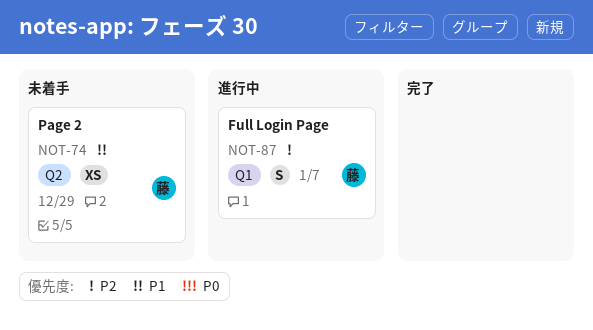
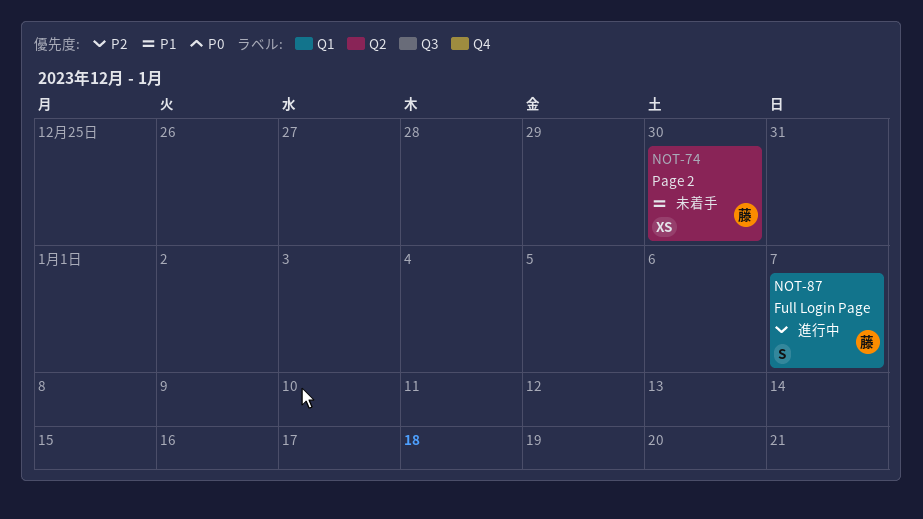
NOT-74, due: Dec 29 -> Dec 30

